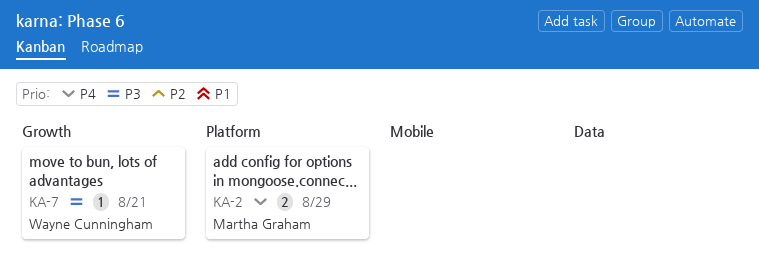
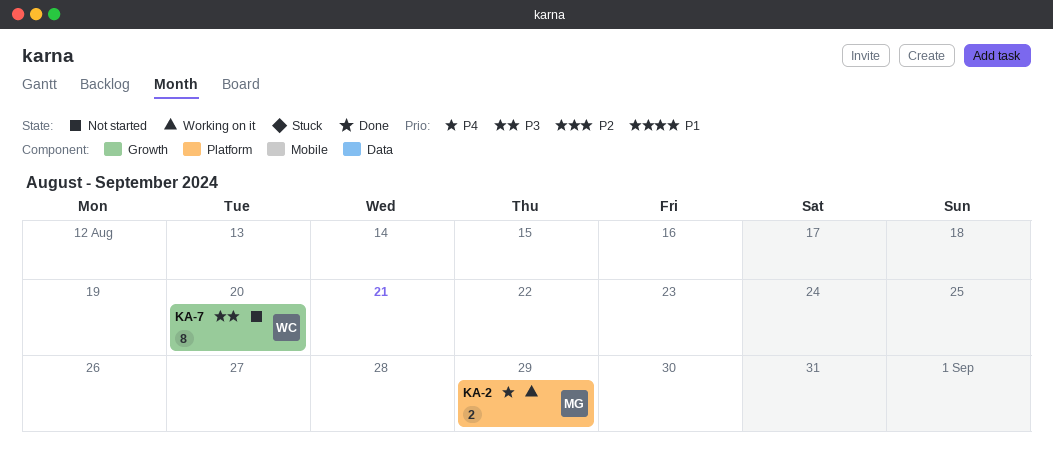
KA-7, estimate: 1 -> 8
KA-7, due: Aug 21 -> Aug 20

